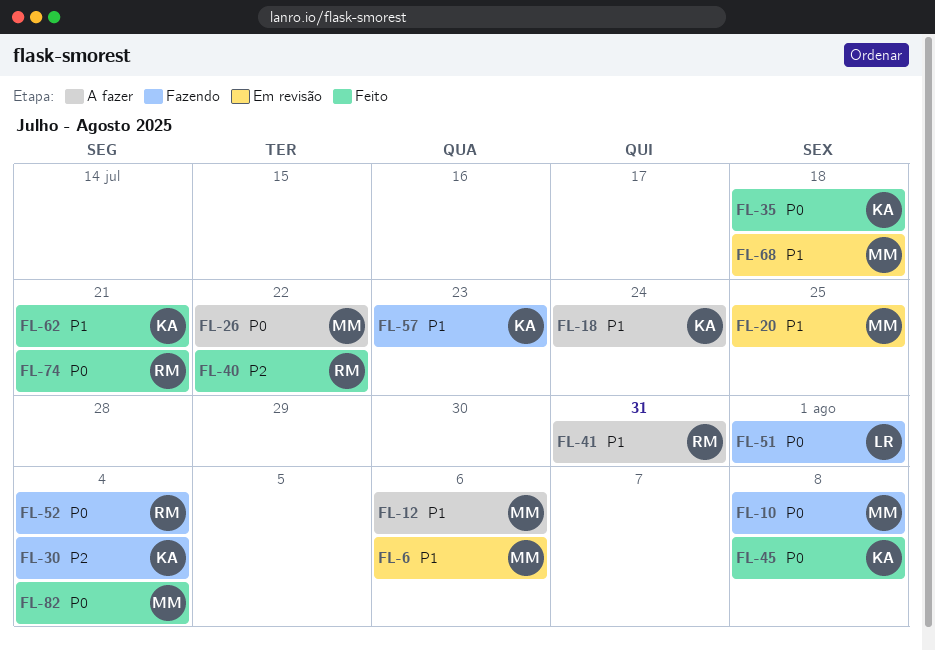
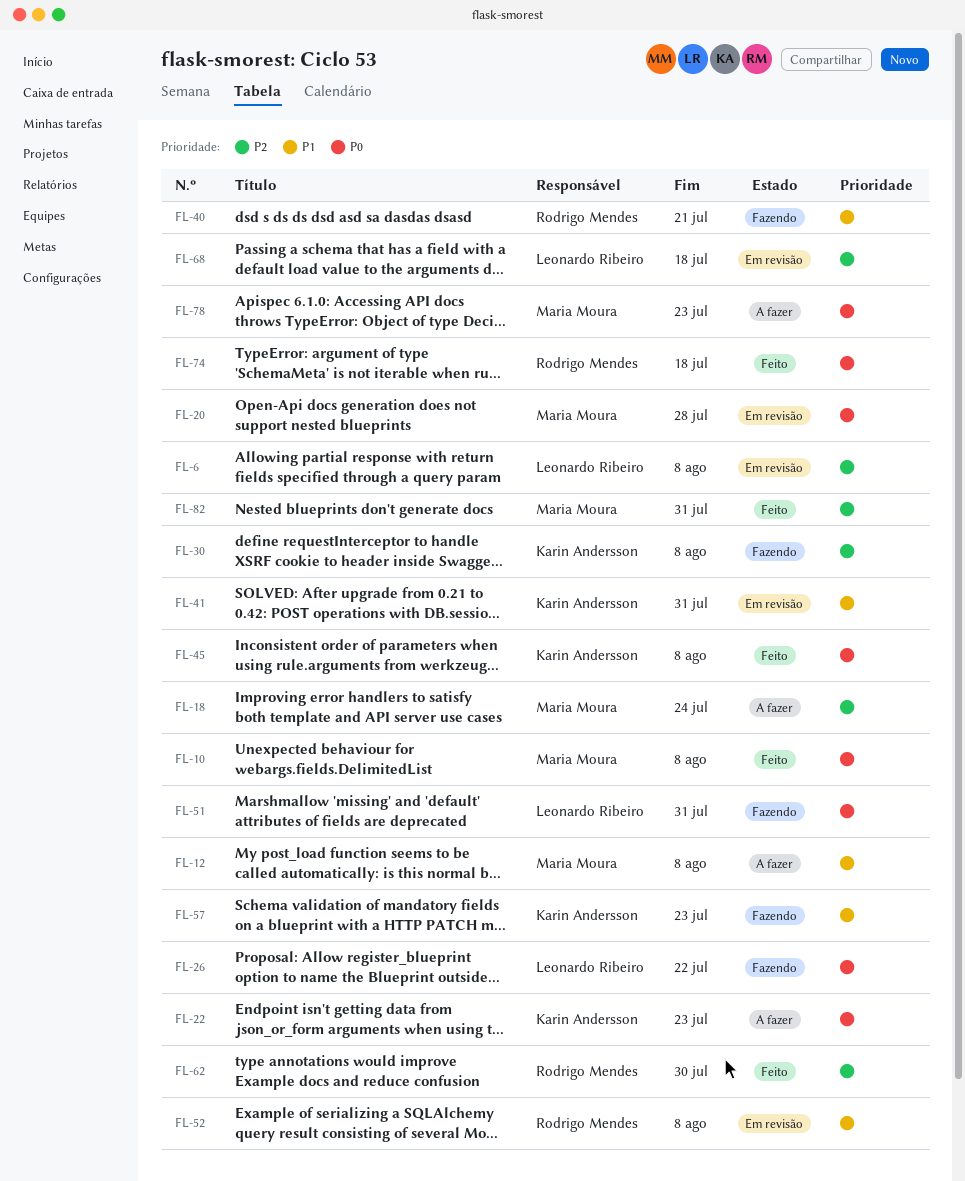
FL-6, owner: Maria Moura -> Leonardo Ribeiro
FL-6, priority: P1 -> P2
FL-6, due: Aug 6 -> Aug 8
FL-10, status: Fazendo -> Feito
FL-12, due: Aug 6 -> Aug 8
FL-18, owner: Karin Andersson -> Maria Moura
FL-18, priority: P1 -> P2
FL-20, priority: P1 -> P0
FL-20, due: Jul 25 -> Jul 28
FL-22: none -> present
FL-26, status: A fazer -> Fazendo
FL-26, owner: Maria Moura -> Leonardo Ribeiro
FL-30, due: Aug 4 -> Aug 8
FL-35: present -> none
FL-40, status: Feito -> Fazendo
FL-40, priority: P2 -> P1
FL-40, due: Jul 22 -> Jul 21
FL-41, status: A fazer -> Em revisão
FL-41, owner: Rodrigo Mendes -> Karin Andersson
FL-51, due: Aug 1 -> Jul 31
FL-52, status: Fazendo -> Em revisão
FL-52, priority: P0 -> P1
FL-52, due: Aug 4 -> Aug 8
FL-62, owner: Karin Andersson -> Rodrigo Mendes
FL-62, priority: P1 -> P2
FL-62, due: Jul 21 -> Jul 30
FL-68, owner: Maria Moura -> Leonardo Ribeiro
FL-68, priority: P1 -> P2
FL-74, due: Jul 21 -> Jul 18
FL-78: none -> present
FL-82, priority: P0 -> P2
FL-82, due: Aug 4 -> Jul 31

